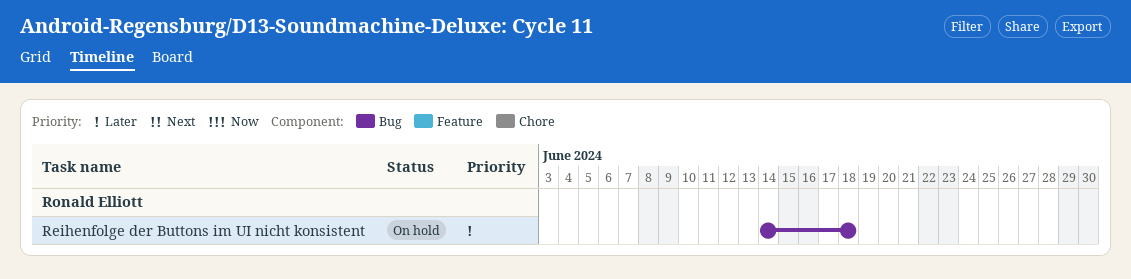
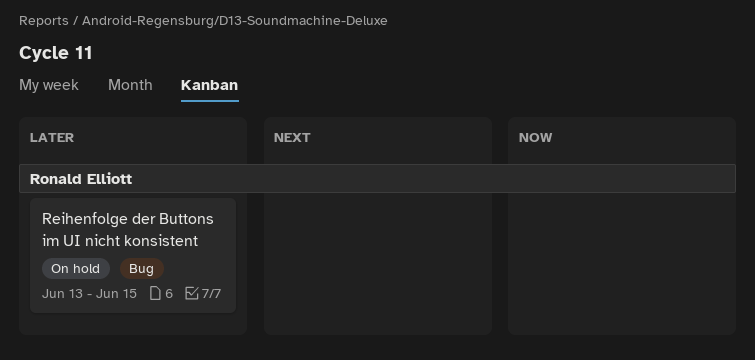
Reihenfolge der Buttons im UI nicht konsistent, start: Jun 14 -> Jun 13
Reihenfolge der Buttons im UI nicht konsistent, due: Jun 18 -> Jun 15

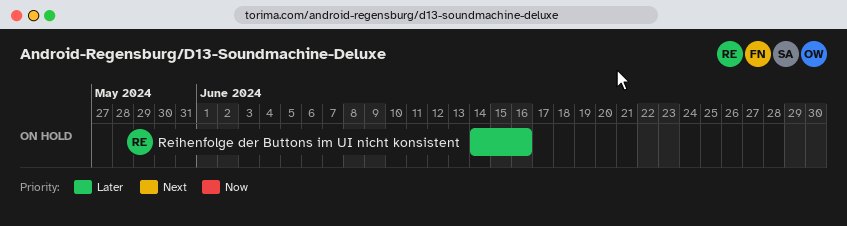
Reihenfolge der Buttons im UI nicht konsistent, start: Jun 13 -> Jun 14
Reihenfolge der Buttons im UI nicht konsistent, due: Jun 15 -> Jun 16

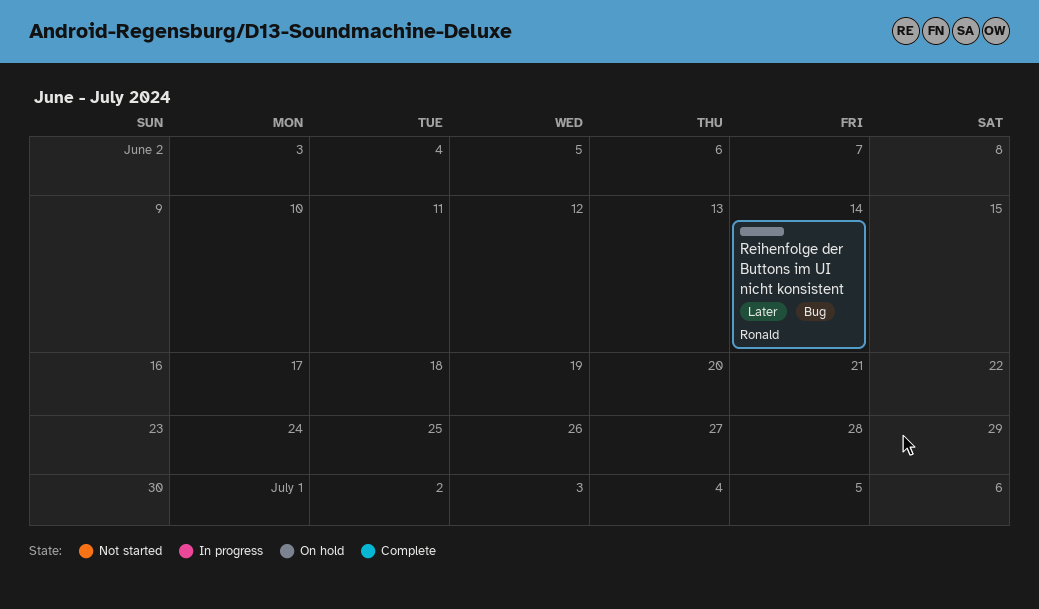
Reihenfolge der Buttons im UI nicht konsistent, due: Jun 16 -> Jun 14

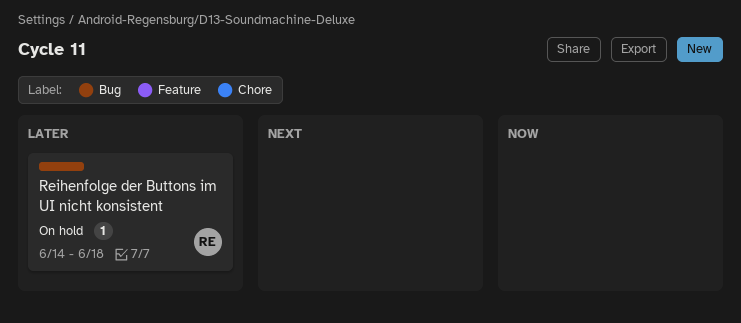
Reihenfolge der Buttons im UI nicht konsistent, due: Jun 14 -> Jun 18

